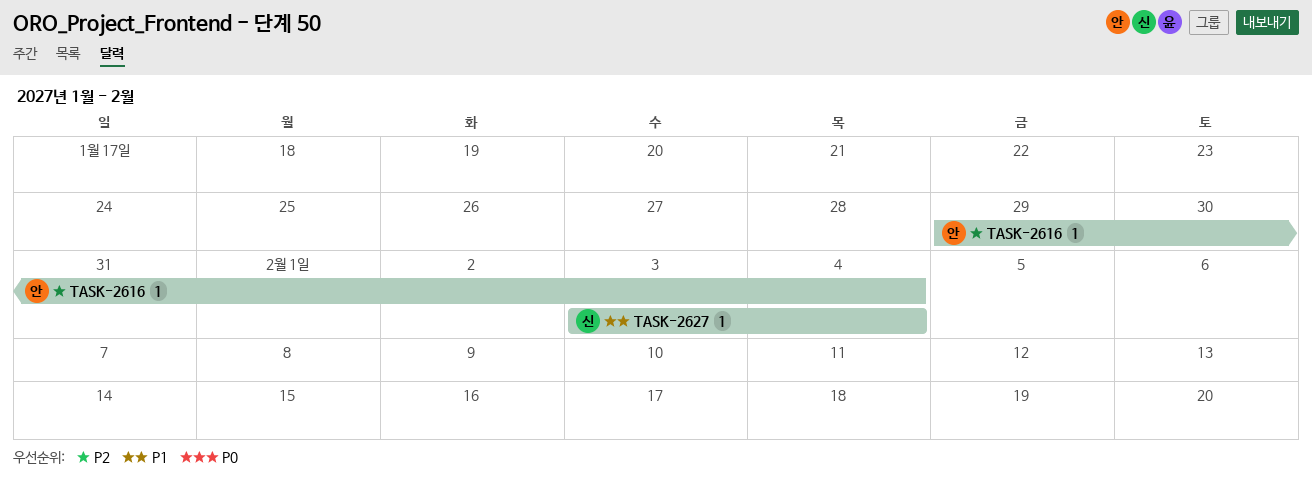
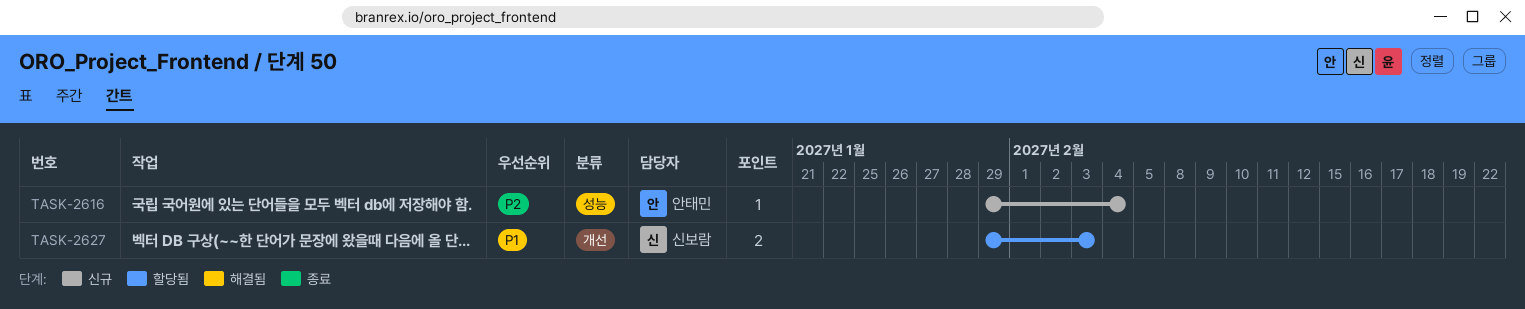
TASK-2627, estimate: 1 -> 2
TASK-2627, start: Feb 3 -> Jan 29
TASK-2627, due: Feb 4 -> Feb 3

